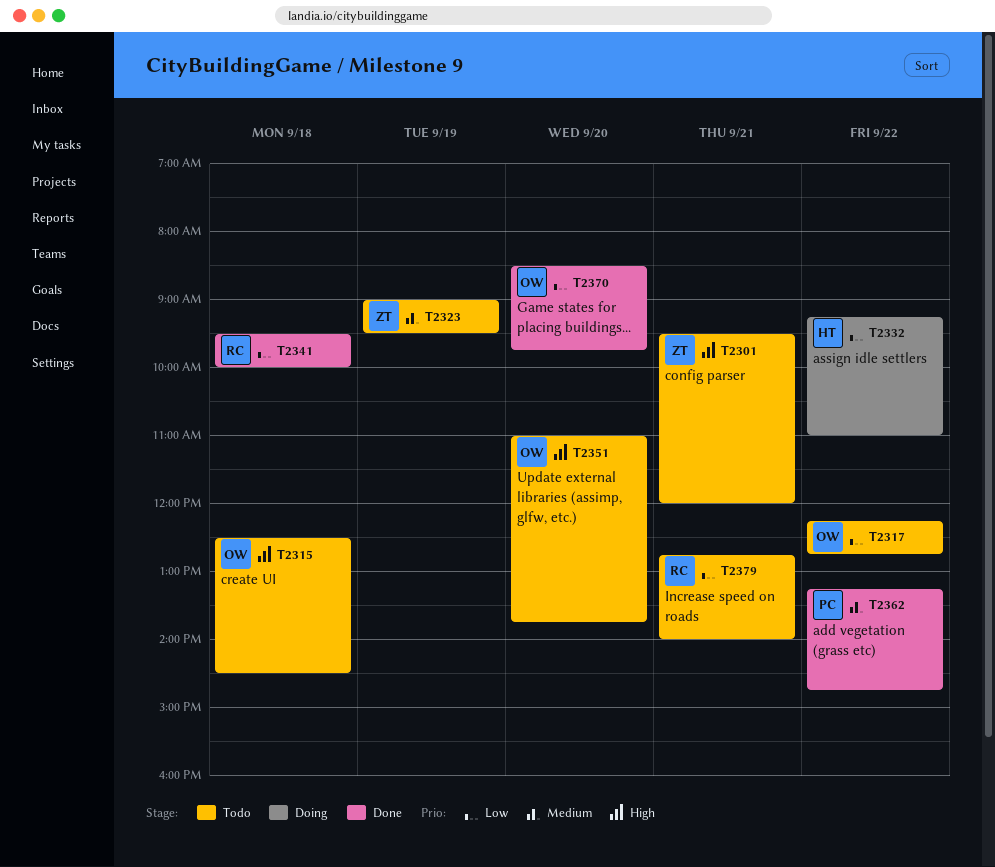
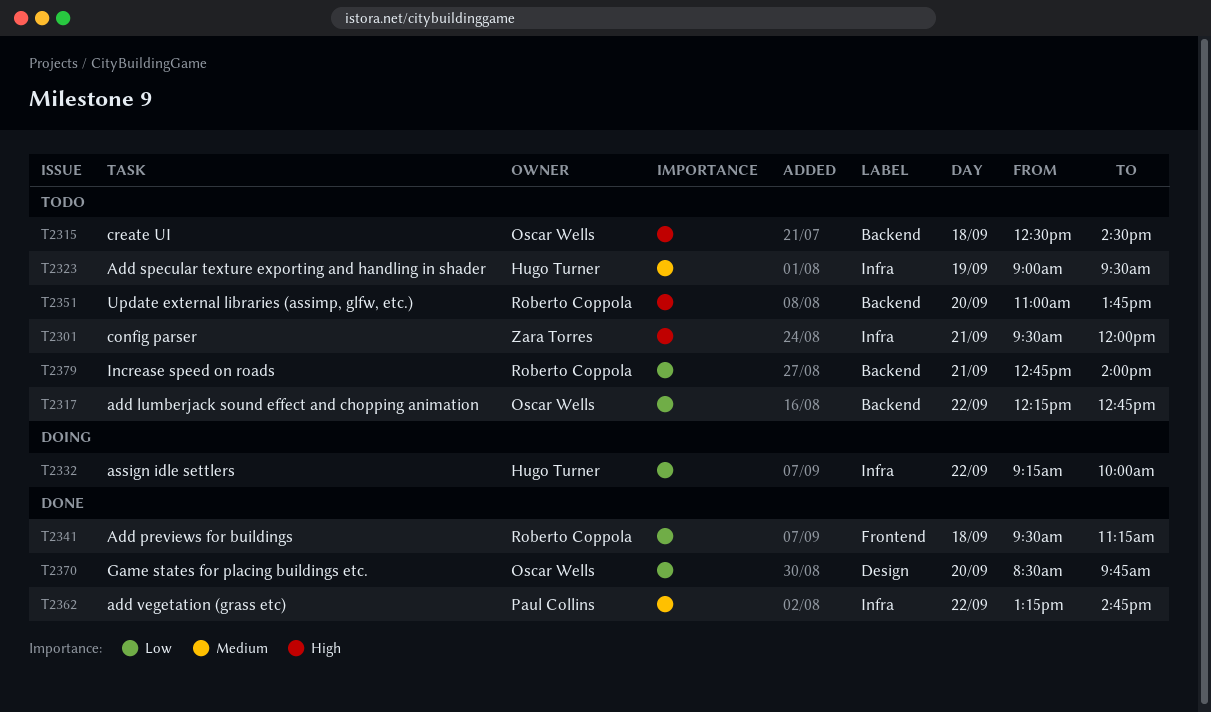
T2323, owner: Zara Torres -> Hugo Turner
T2332, ends: 11:00 -> 10:00
T2341, ends: 10:00 -> 11:15
T2351, owner: Oscar Wells -> Roberto Coppola

